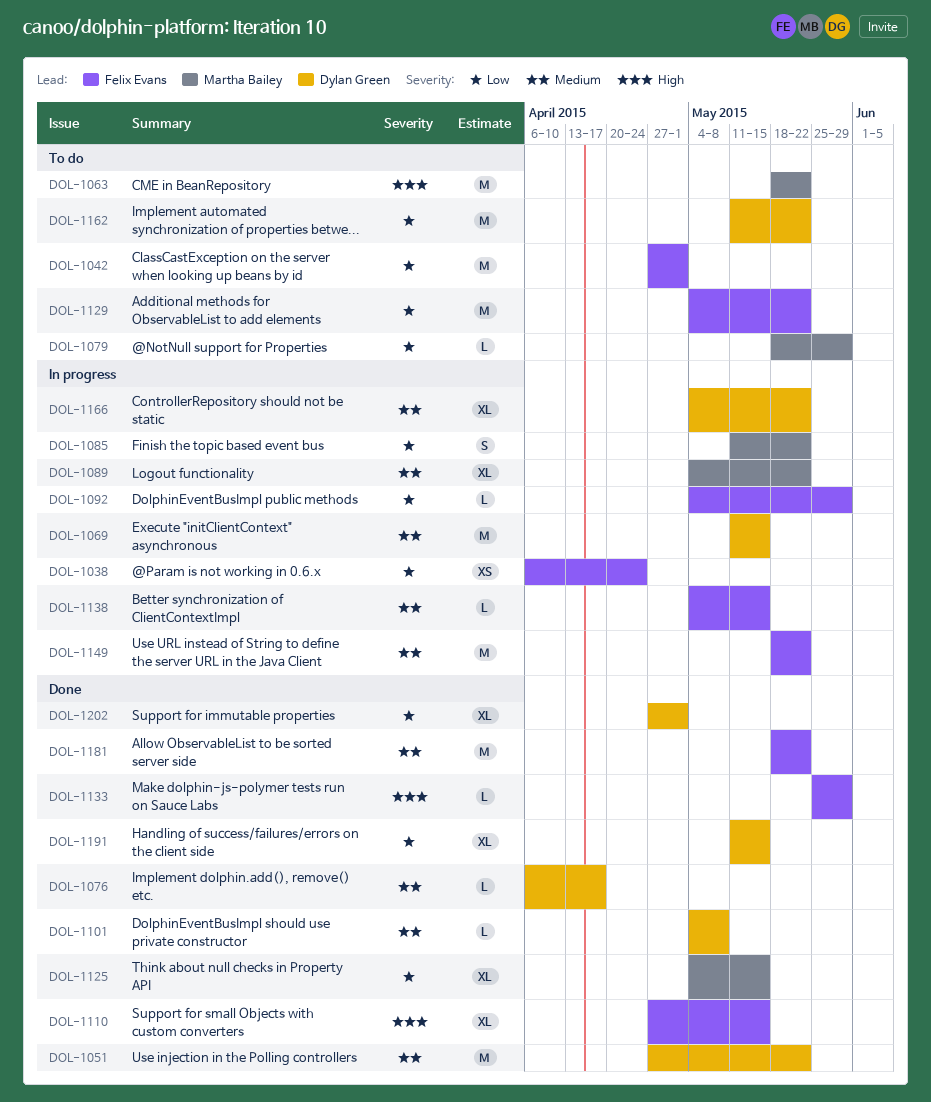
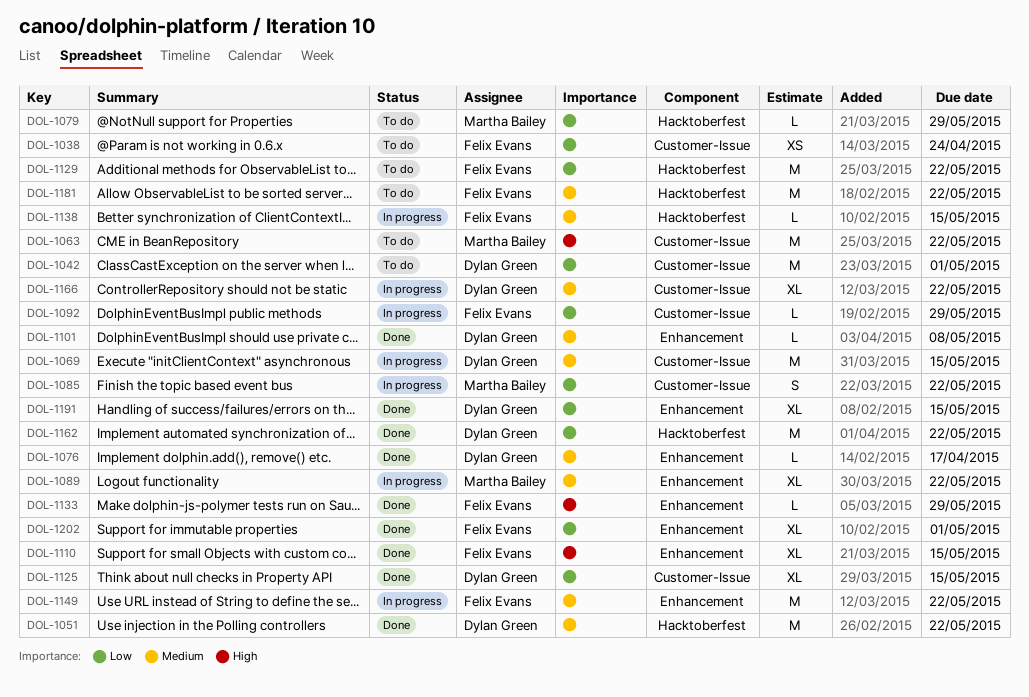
DOL-1038, status: In progress -> To do
DOL-1042, owner: Felix Evans -> Dylan Green
DOL-1125, owner: Martha Bailey -> Dylan Green
DOL-1162, status: To do -> Done
DOL-1181, status: Done -> To do
DOL-1202, owner: Dylan Green -> Felix Evans

